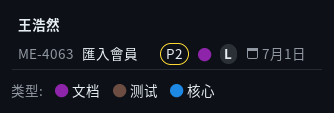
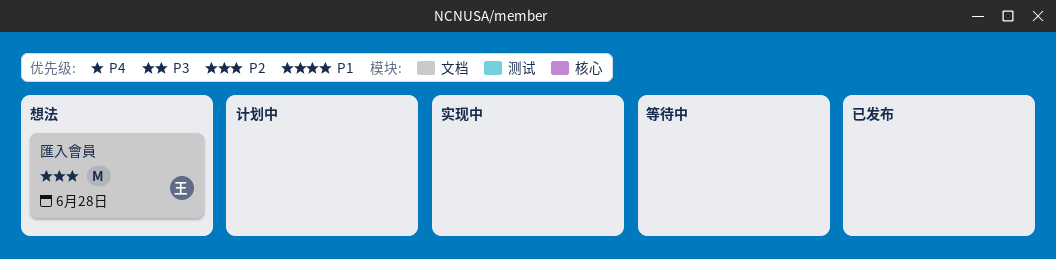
匯入會員, estimate: L -> M
匯入會員, due: Jul 1 -> Jun 28

